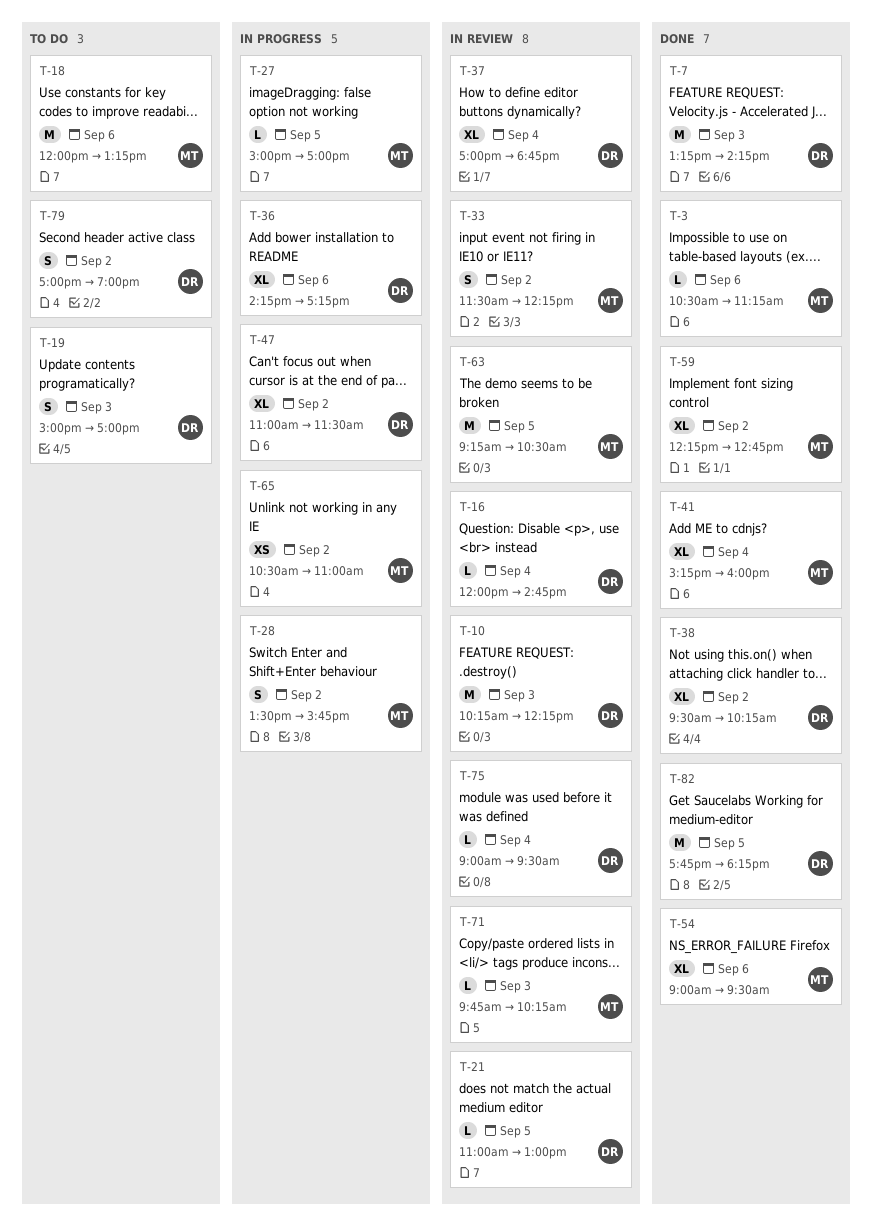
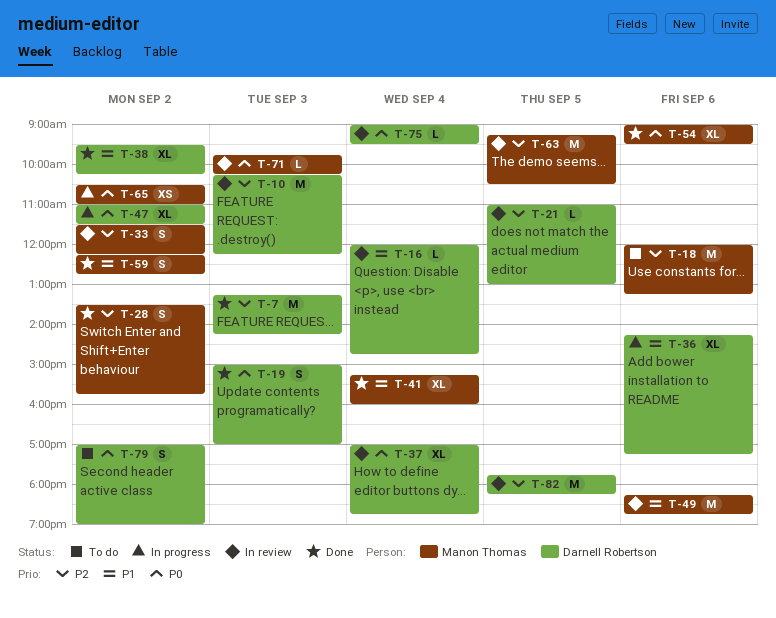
T-3: present -> none
T-19, status: To do -> Done
T-27: present -> none
T-28, status: In progress -> Done
T-49: none -> present
T-59, estimate: XL -> S
T-82, status: Done -> In review

